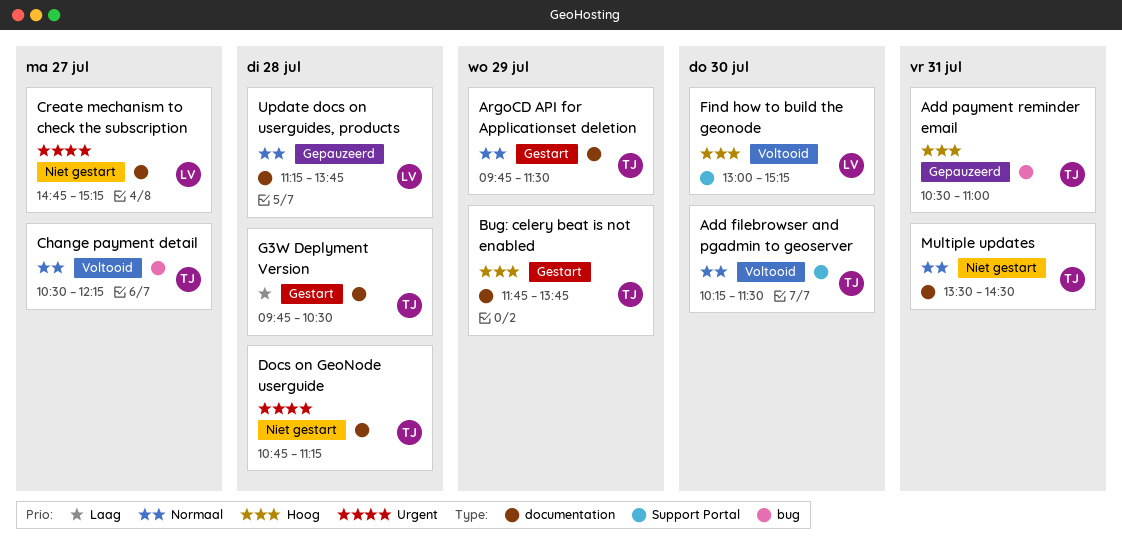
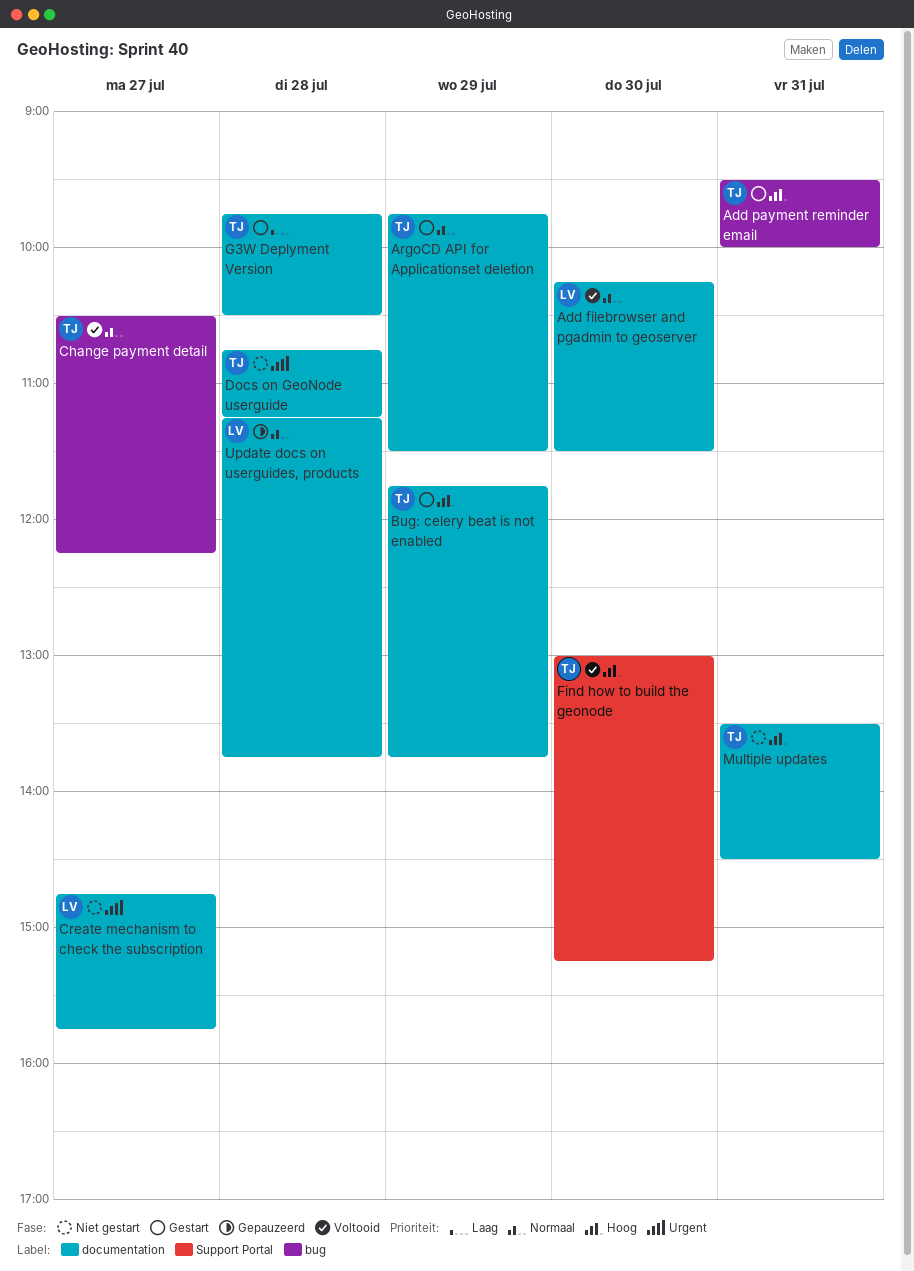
Add filebrowser and pgadmin to geoserver, owner: TJ -> LV
Add filebrowser and pgadmin to geoserver, label: Support Portal -> documentation
Add payment reminder email, status: Gepauzeerd -> Gestart
Add payment reminder email, begins: 10:30 -> 09:30
Add payment reminder email, ends: 11:00 -> 10:00
Create mechanism to check the subscription, ends: 15:15 -> 15:45
Find how to build the geonode, owner: LV -> TJ
Multiple updates, priority: Normaal -> Hoog

